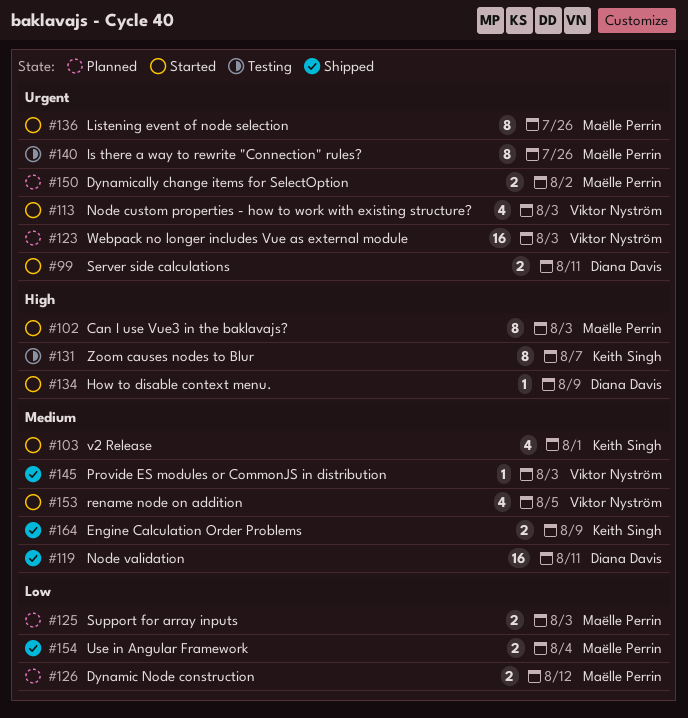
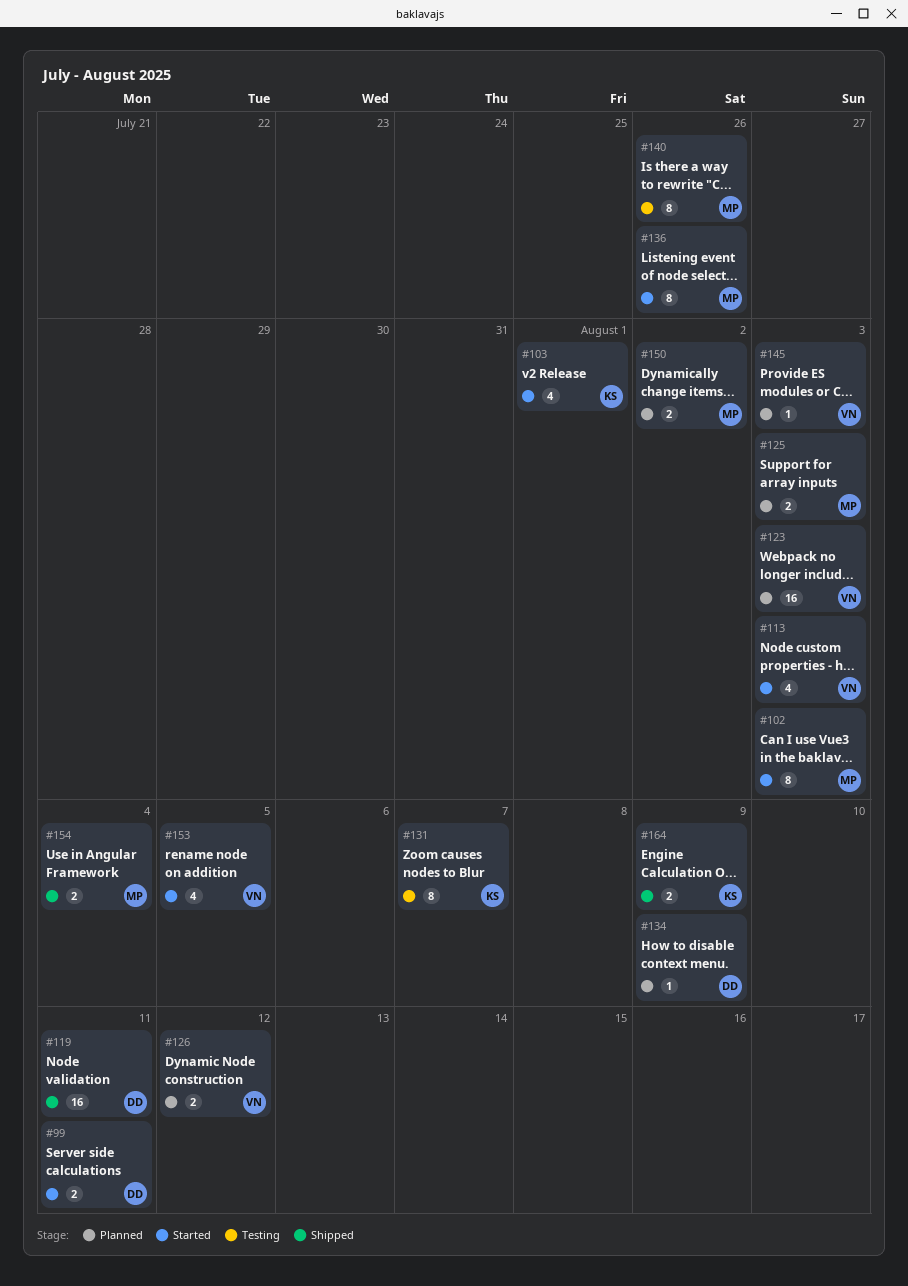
#126, owner: Maëlle Perrin -> Viktor Nyström
#134, status: Started -> Planned
#145, status: Shipped -> Planned

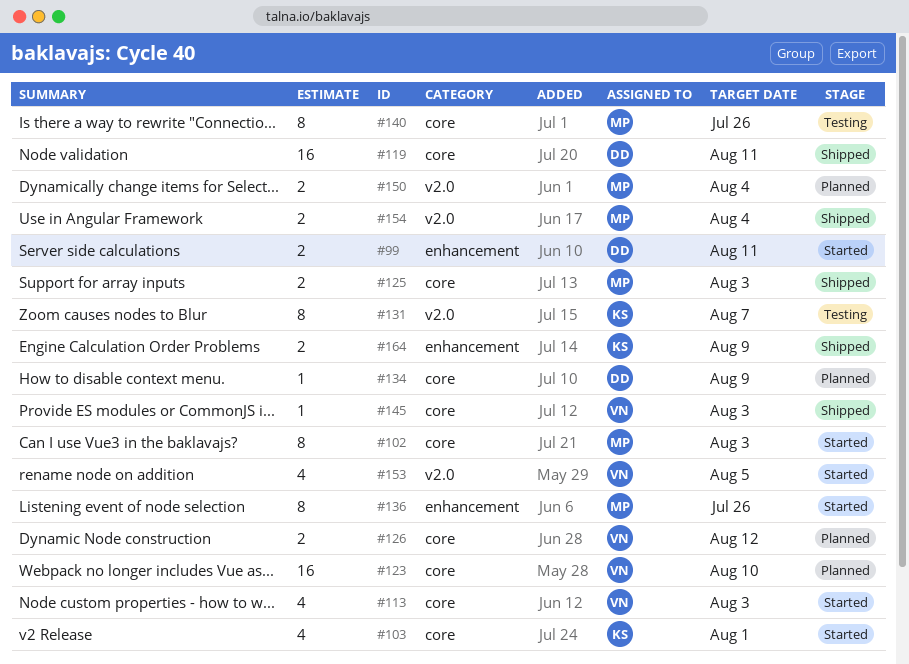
#123, due: Aug 3 -> Aug 10
#125, status: Planned -> Shipped
#145, status: Planned -> Shipped
#150, due: Aug 2 -> Aug 4

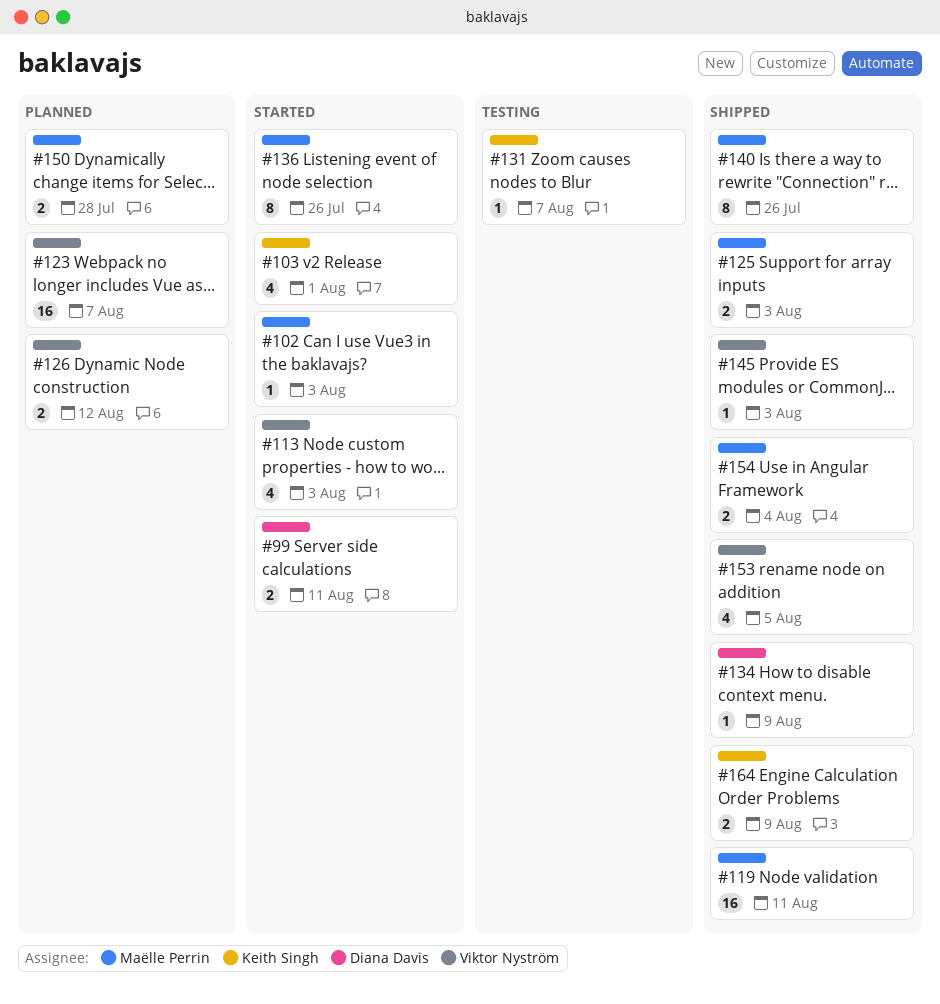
#102, estimate: 8 -> 1
#119, owner: Diana Davis -> Maëlle Perrin
#123, due: Aug 10 -> Aug 7
#131, estimate: 8 -> 1
#134, status: Planned -> Shipped
#140, status: Testing -> Shipped
#150, due: Aug 4 -> Jul 28
#153, status: Started -> Shipped

